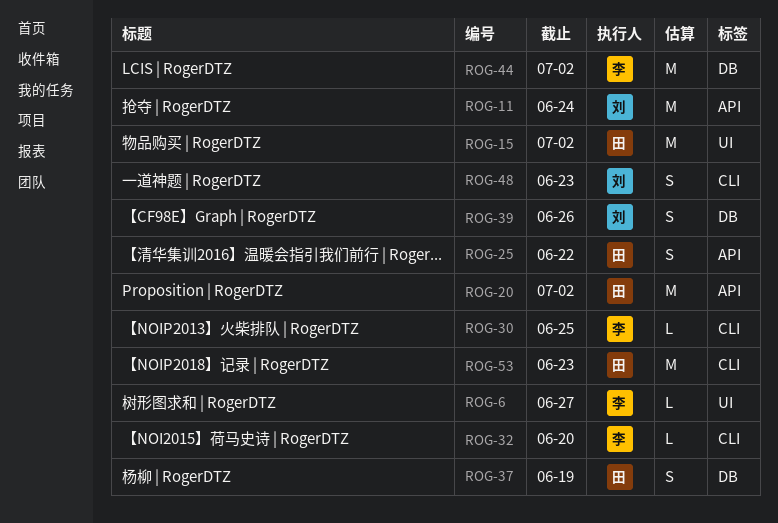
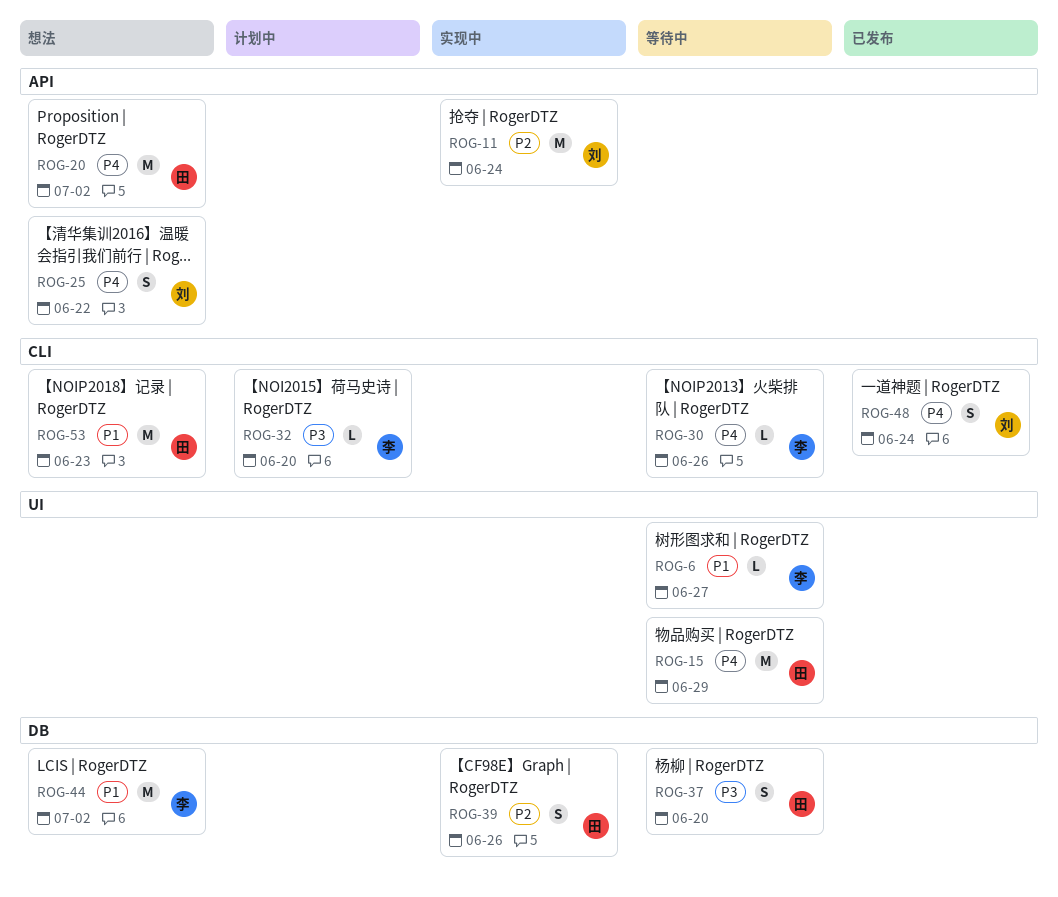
ROG-15, due: Jul 2 -> Jun 29
ROG-25, owner: 田 -> 刘
ROG-30, due: Jun 25 -> Jun 26
ROG-37, due: Jun 19 -> Jun 20
ROG-39, owner: 刘 -> 田
ROG-48, due: Jun 23 -> Jun 24

